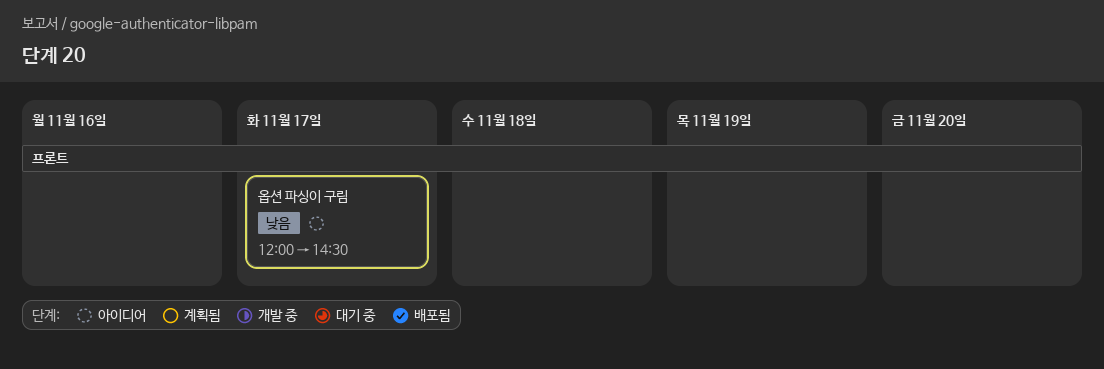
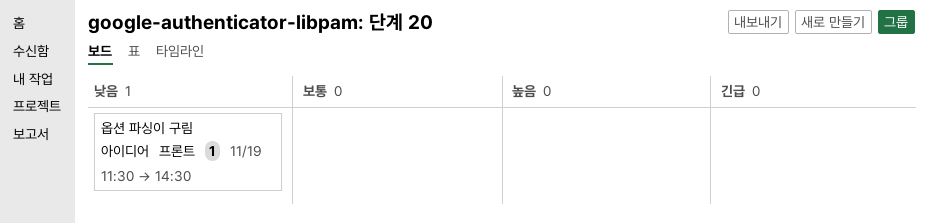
옵션 파싱이 구림, day: Nov 17 -> Nov 19
옵션 파싱이 구림, begins: 12:00 -> 11:30

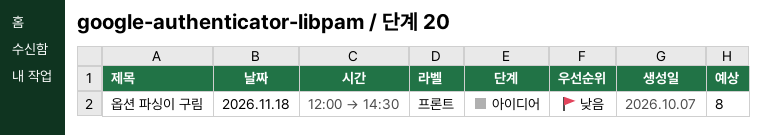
옵션 파싱이 구림, estimate: 1 -> 8
옵션 파싱이 구림, day: Nov 19 -> Nov 18
옵션 파싱이 구림, begins: 11:30 -> 12:00

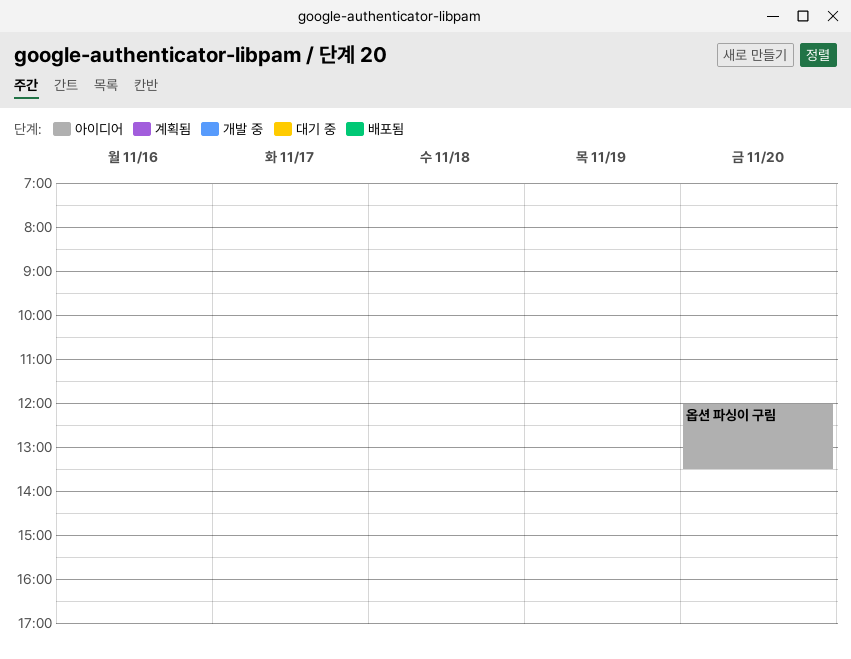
옵션 파싱이 구림, day: Nov 18 -> Nov 20
옵션 파싱이 구림, ends: 14:30 -> 13:30

